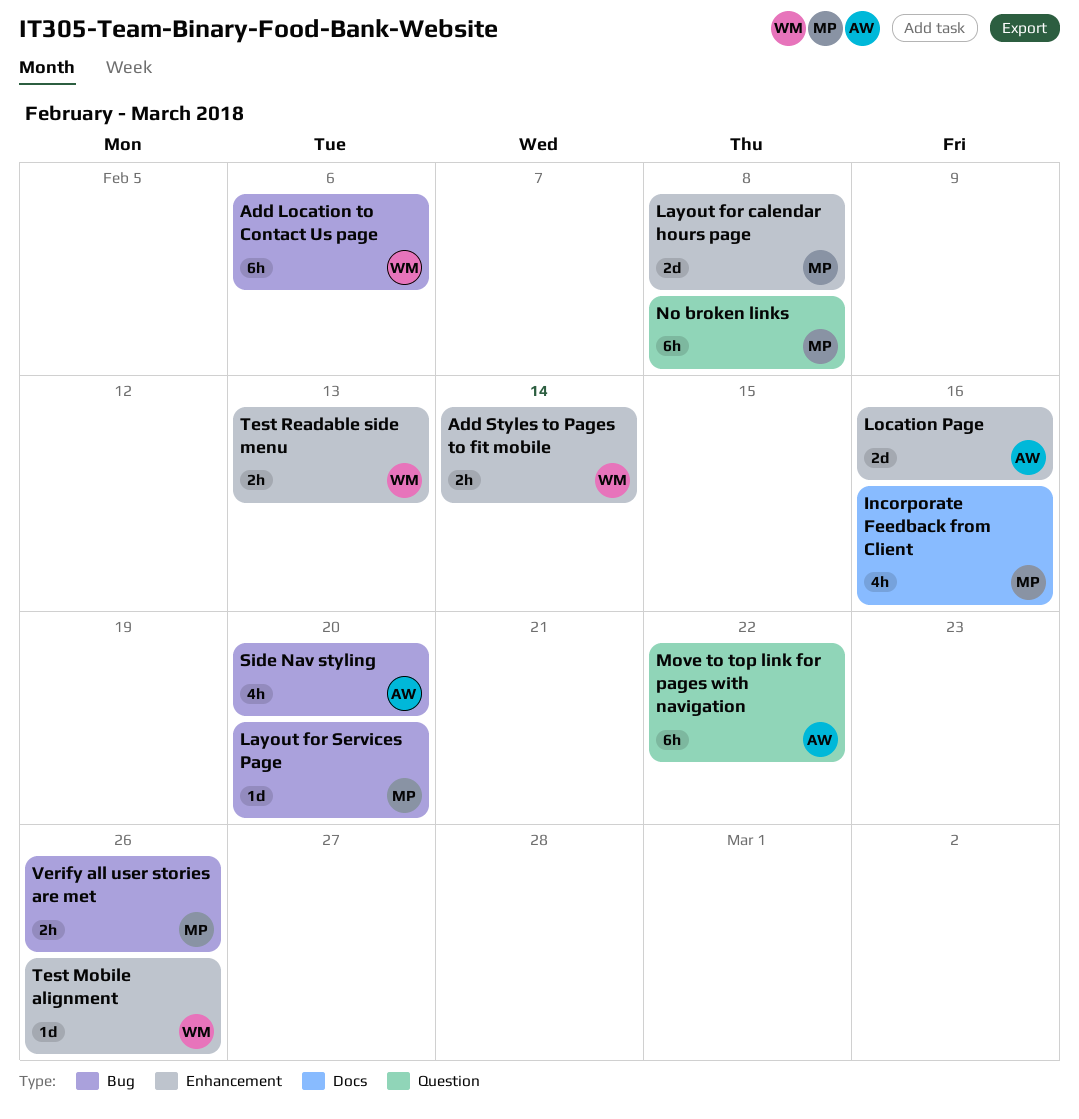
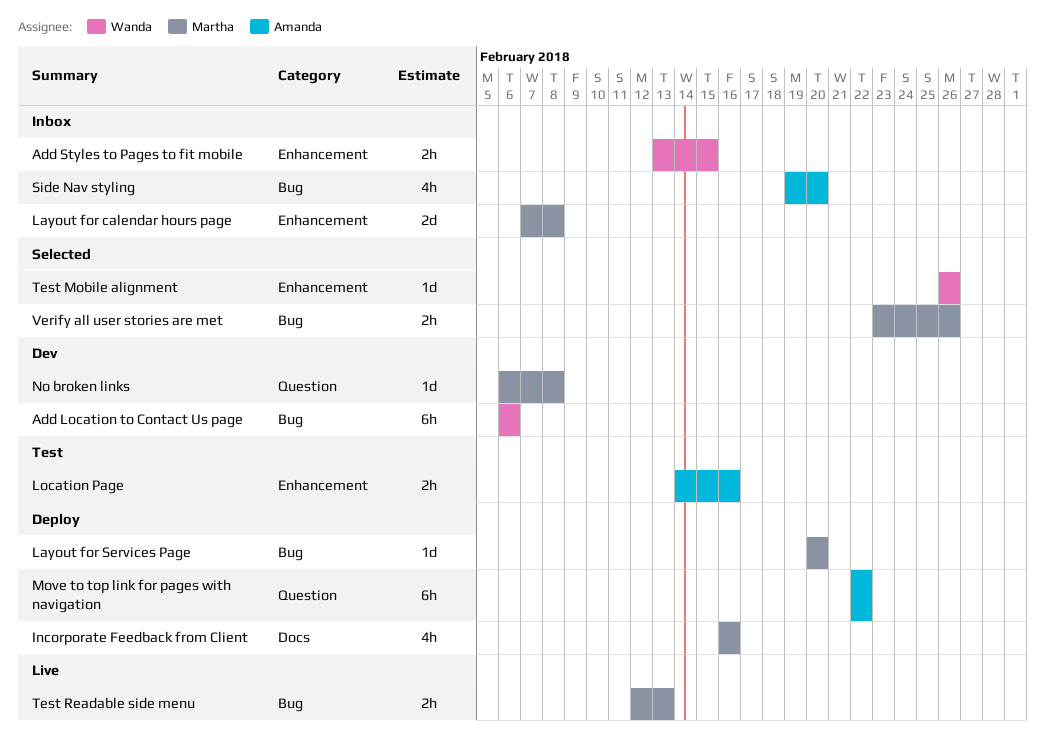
Add Styles to Pages to fit mobile, due: Feb 14 -> Feb 15
Location Page, estimate: 2d -> 2h
No broken links, estimate: 6h -> 1d
Test Readable side menu, owner: Wanda -> Martha
Test Readable side menu, label: Enhancement -> Bug

